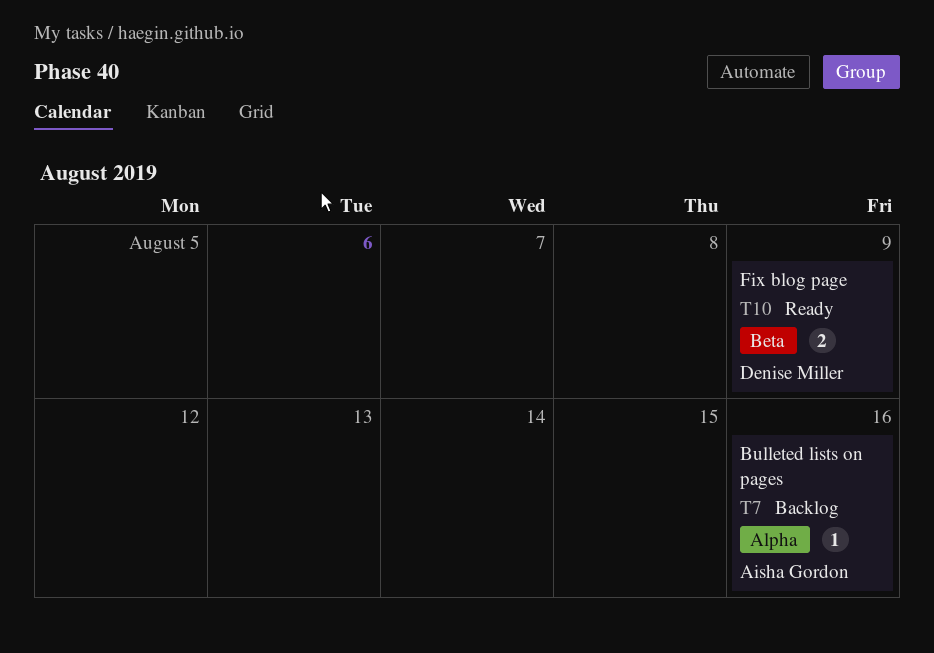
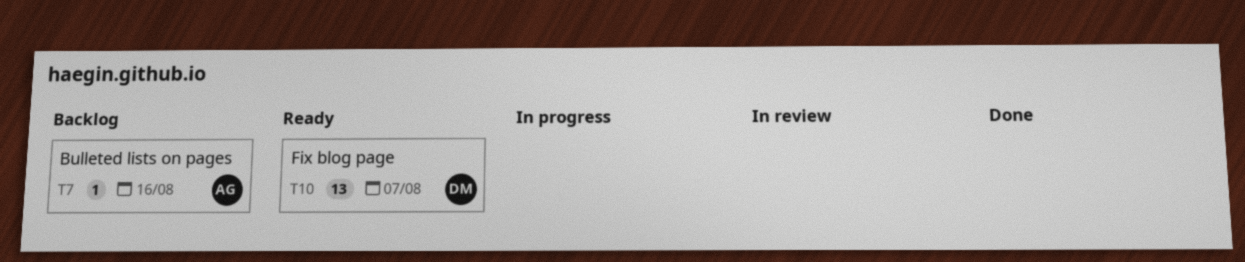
T10, estimate: 2 -> 13
T10, due: Aug 9 -> Aug 7

